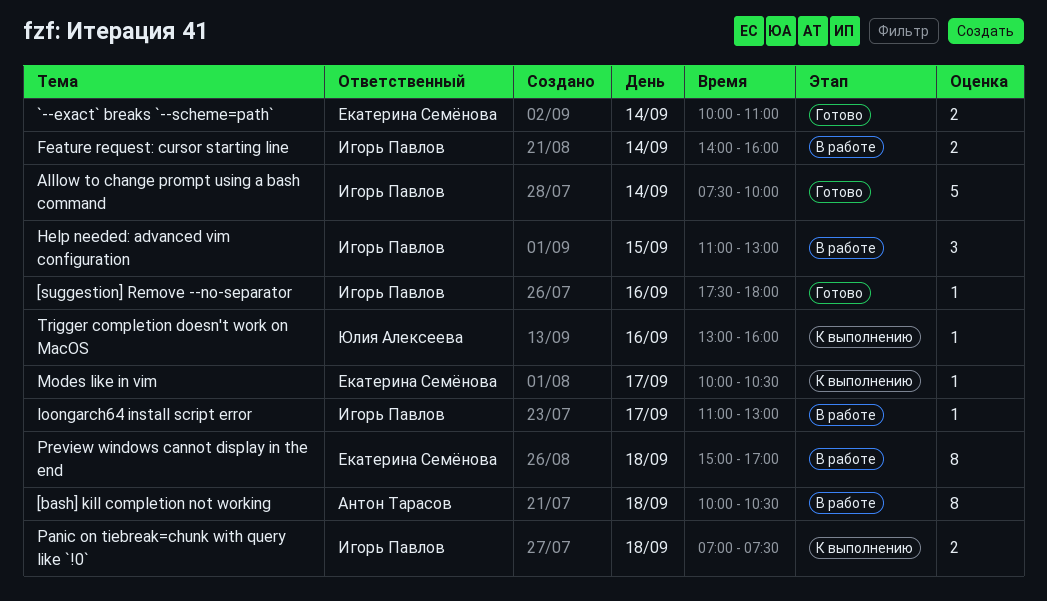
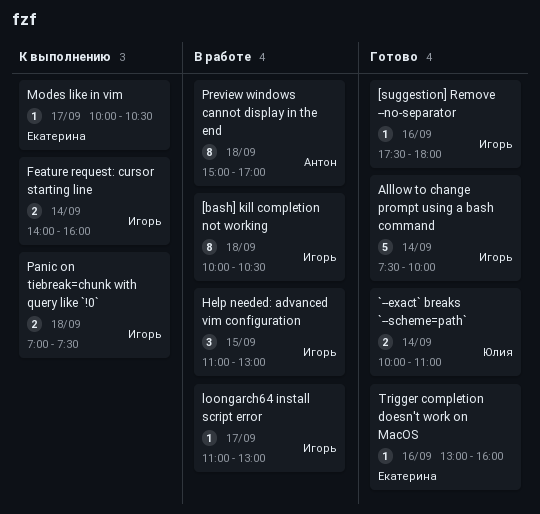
[bash] kill completion not working, owner: Антон Тарасов -> Игорь Павлов
`--exact` breaks `--scheme=path`, owner: Екатерина Семёнова -> Юлия Алексеева
Feature request: cursor starting line, status: В работе -> К выполнению
Preview windows cannot display in the end, owner: Екатерина Семёнова -> Антон Тарасов
Trigger completion doesn't work on MacOS, status: К выполнению -> Готово
Trigger completion doesn't work on MacOS, owner: Юлия Алексеева -> Екатерина Семёнова

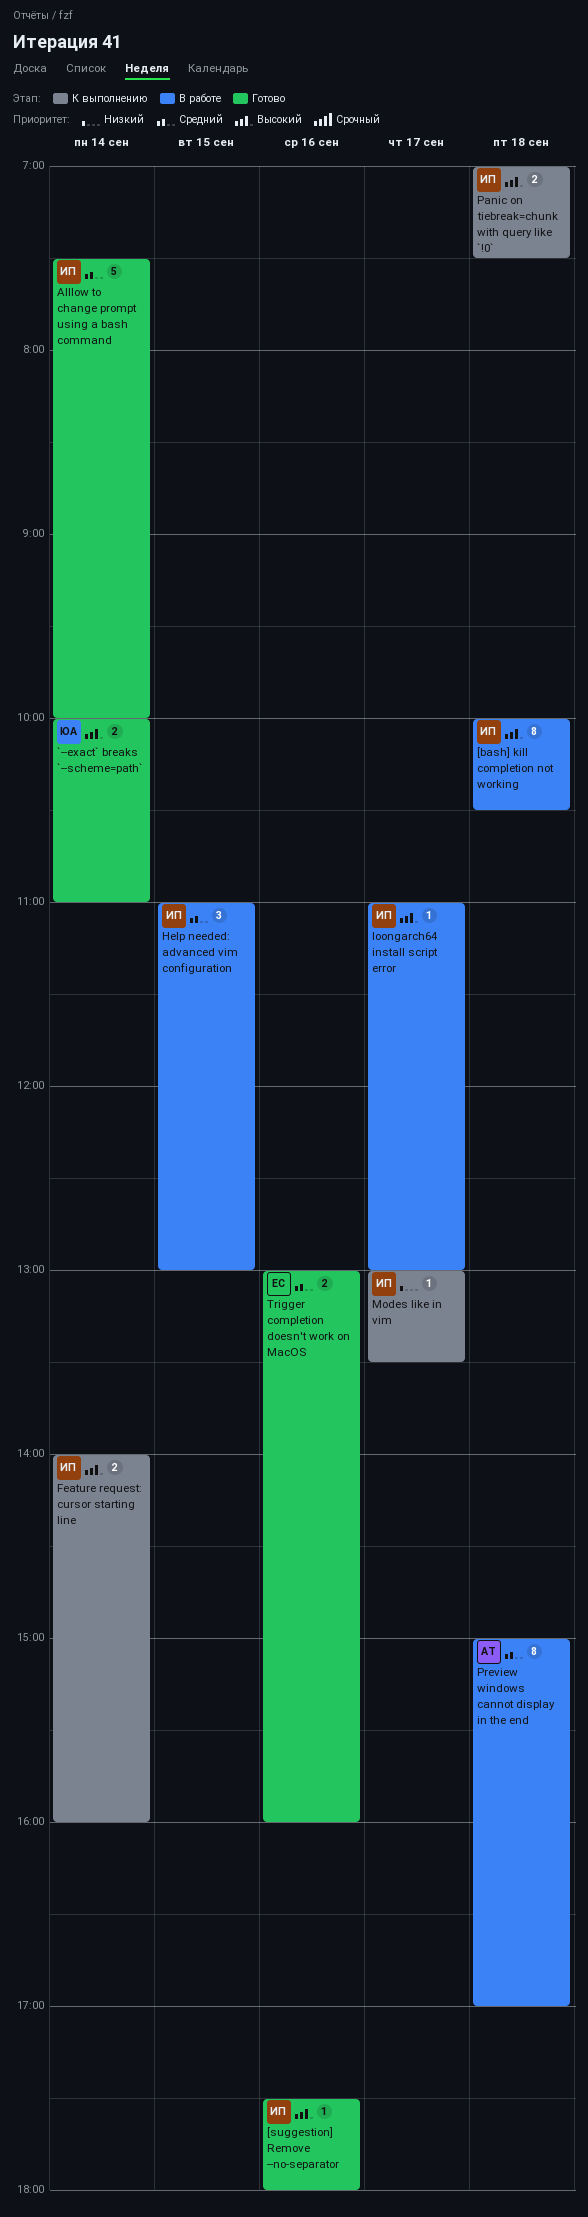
Modes like in vim, owner: Екатерина -> Игорь
Modes like in vim, begins: 10:00 -> 13:00
Modes like in vim, ends: 10:30 -> 13:30
Trigger completion doesn't work on MacOS, estimate: 1 -> 2

